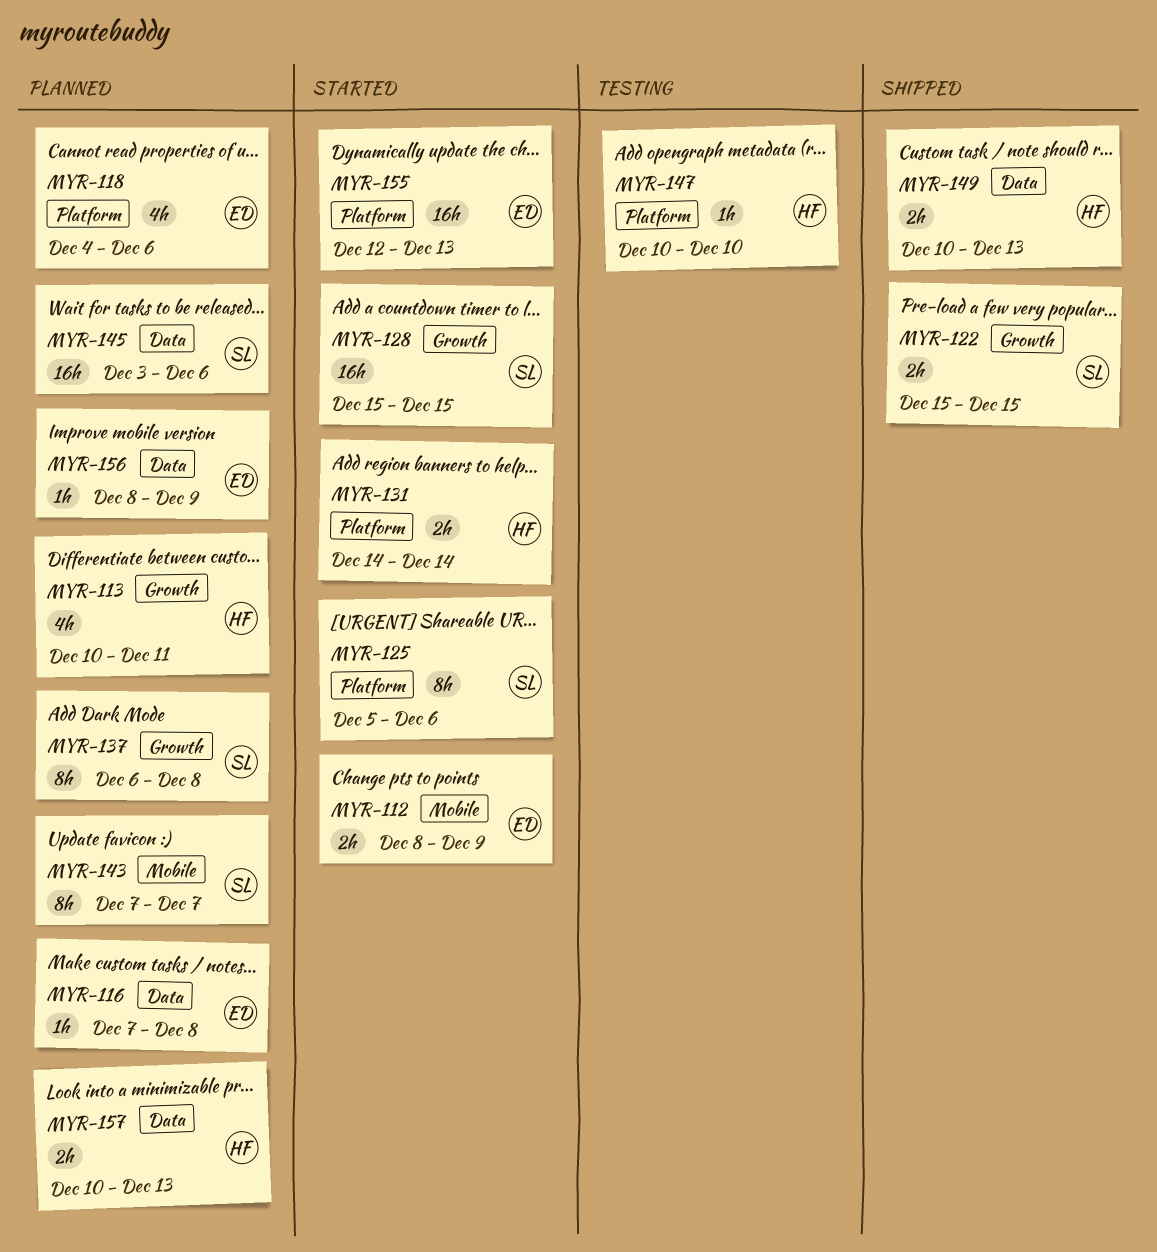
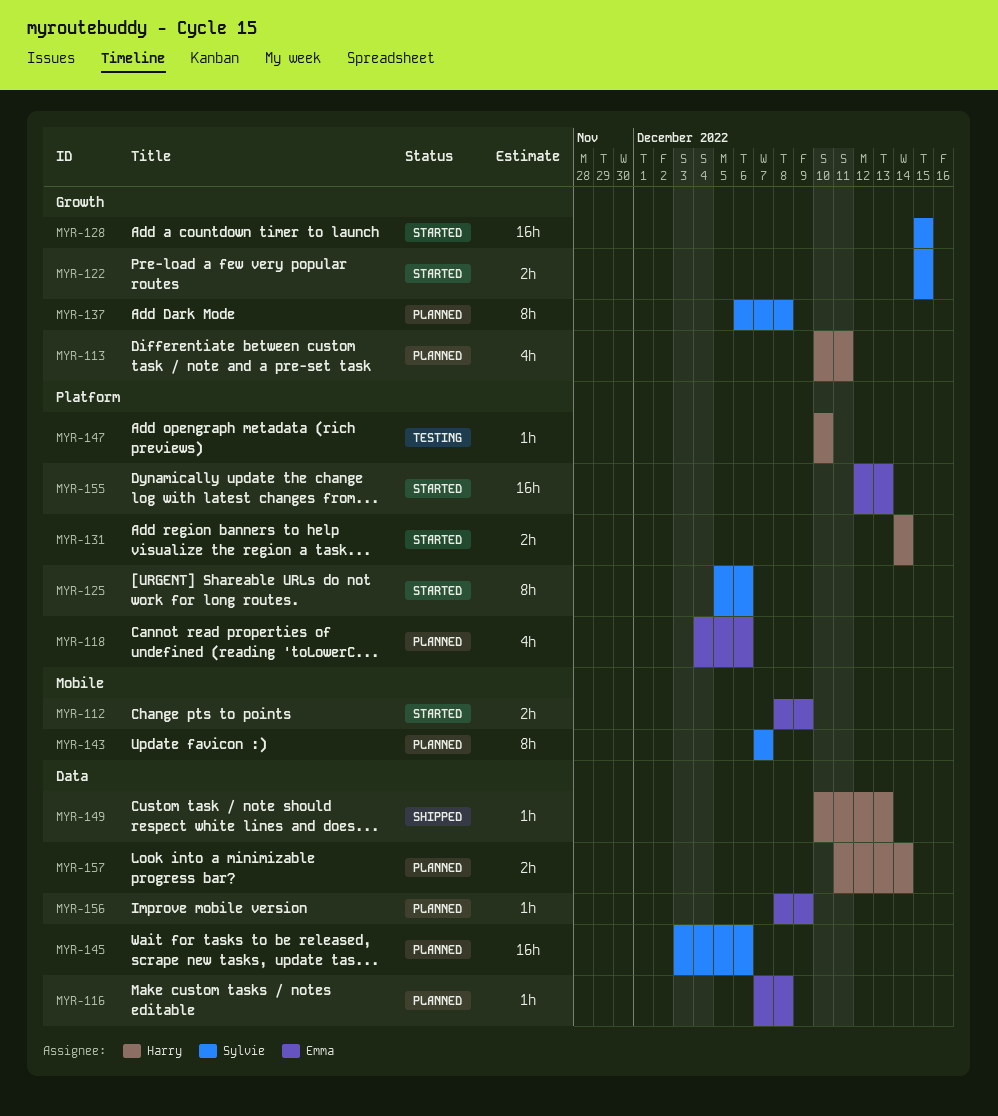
MYR-122, status: Shipped -> Started
MYR-149, estimate: 2h -> 1h
MYR-157, start: Dec 10 -> Dec 11
MYR-157, due: Dec 13 -> Dec 14

